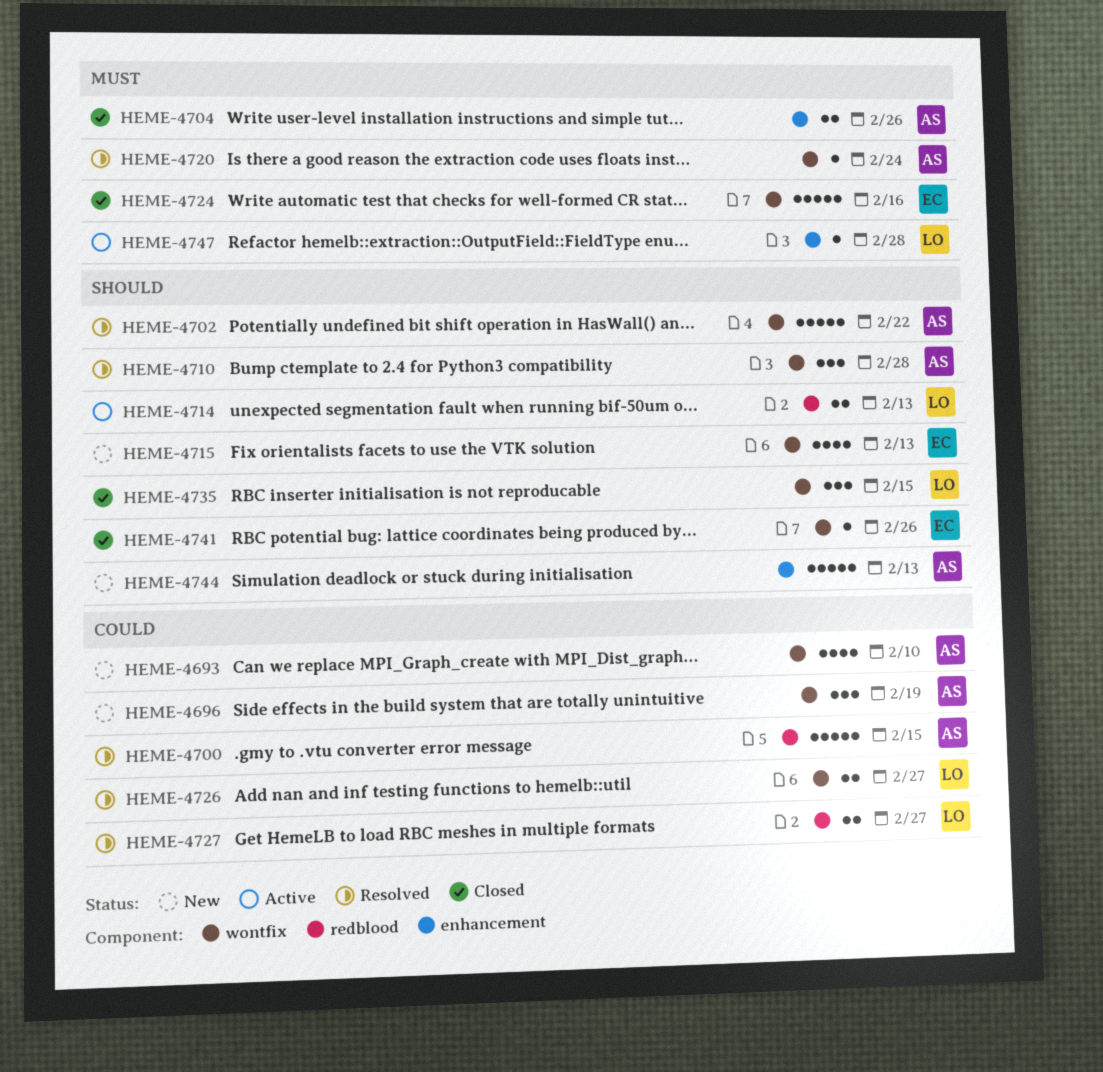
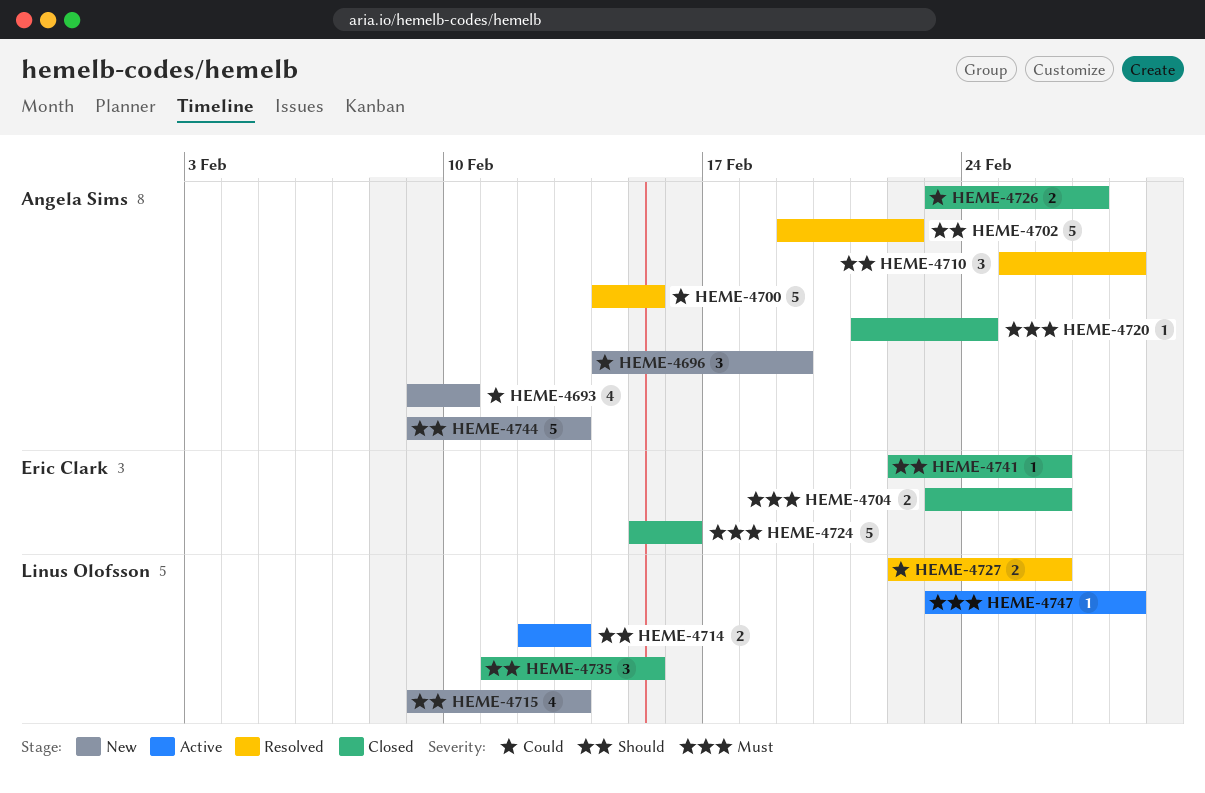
HEME-4704, owner: Angela Sims -> Eric Clark
HEME-4715, owner: Eric Clark -> Linus Olofsson
HEME-4720, status: Resolved -> Closed
HEME-4726, status: Resolved -> Closed
HEME-4726, owner: Linus Olofsson -> Angela Sims
HEME-4727, due: Feb 27 -> Feb 26

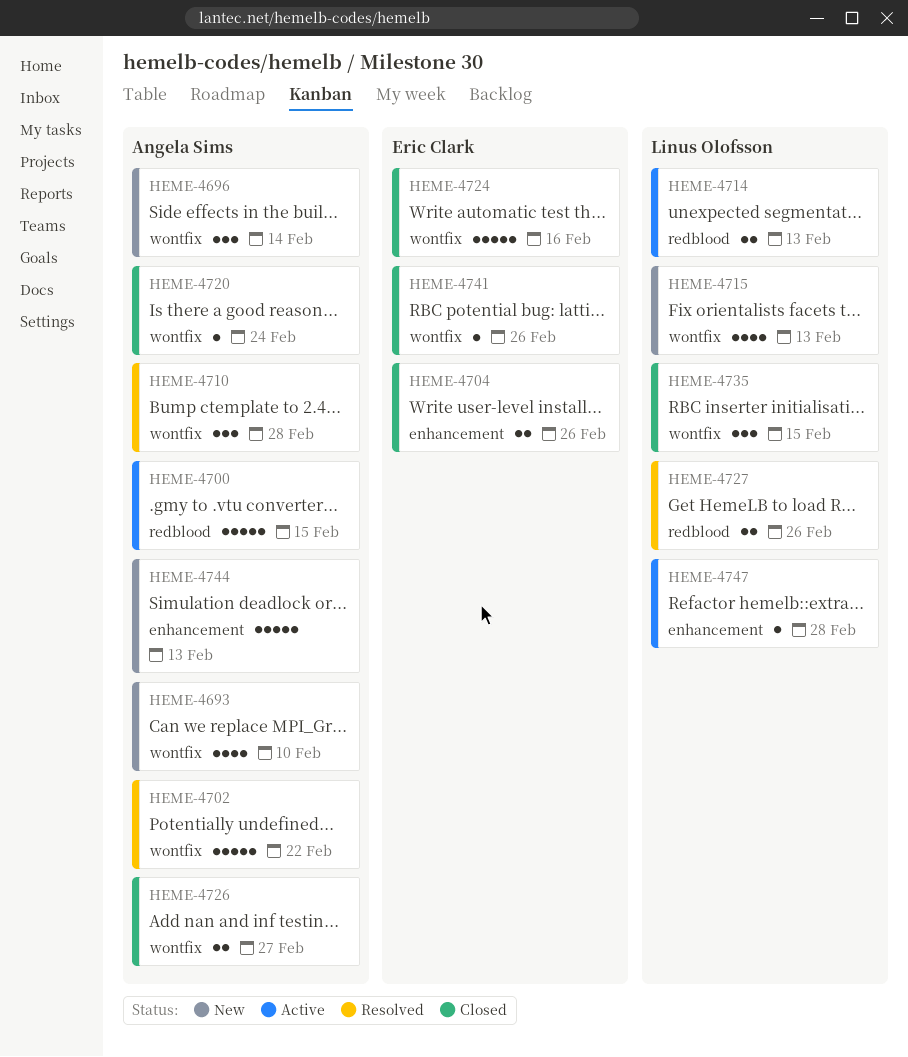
HEME-4696, due: Feb 19 -> Feb 14
HEME-4700, status: Resolved -> Active

